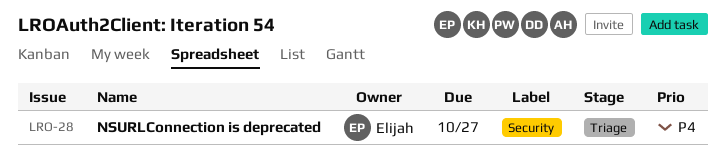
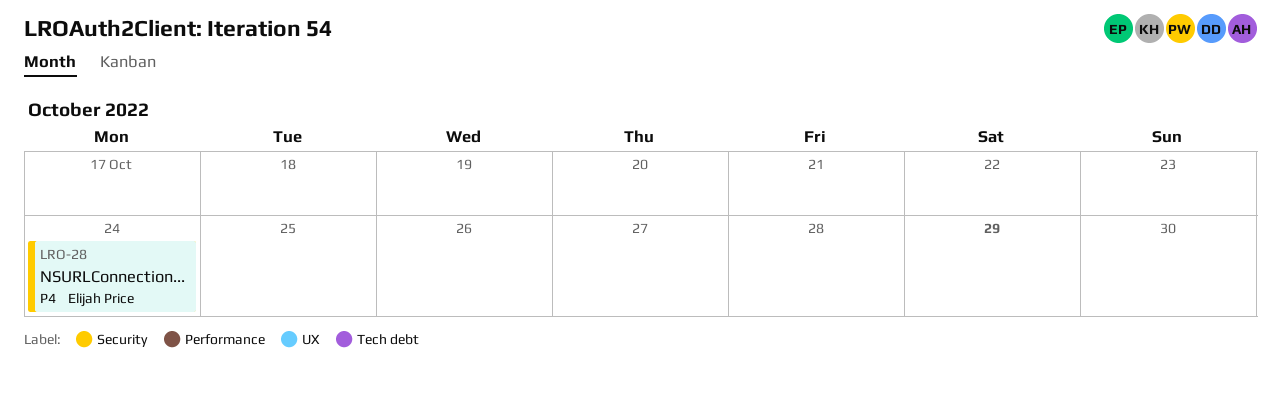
LRO-28, due: Oct 27 -> Oct 24

